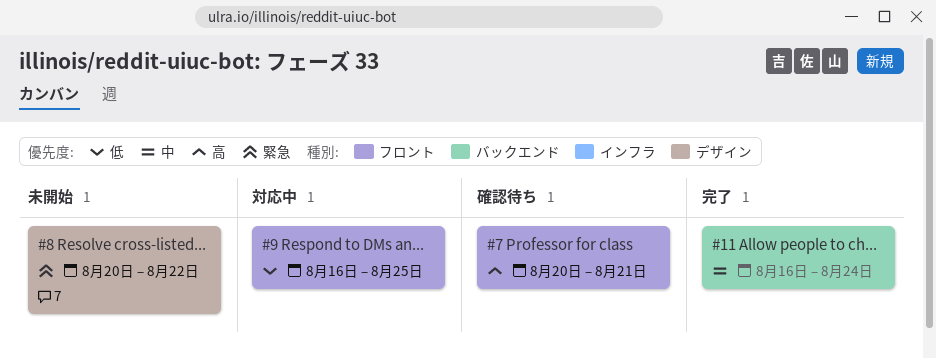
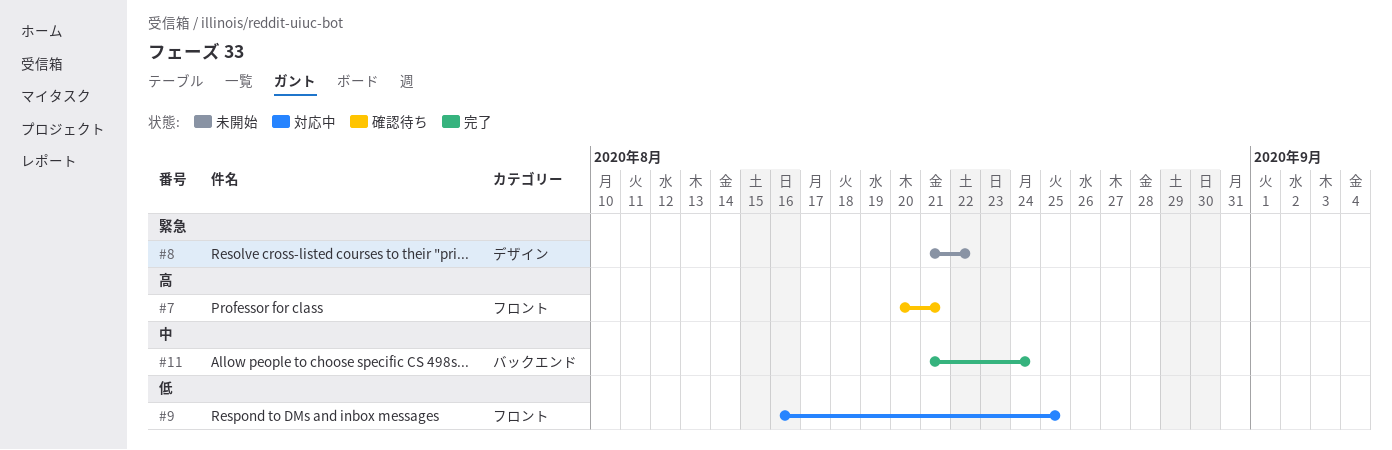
#8, start: Aug 20 -> Aug 21
#11, start: Aug 16 -> Aug 21

